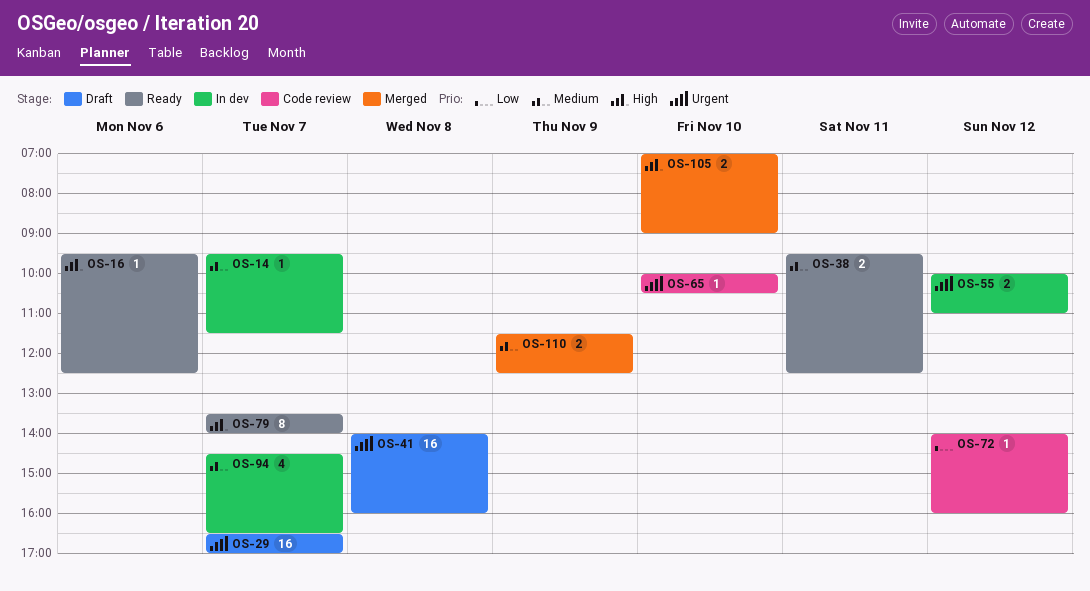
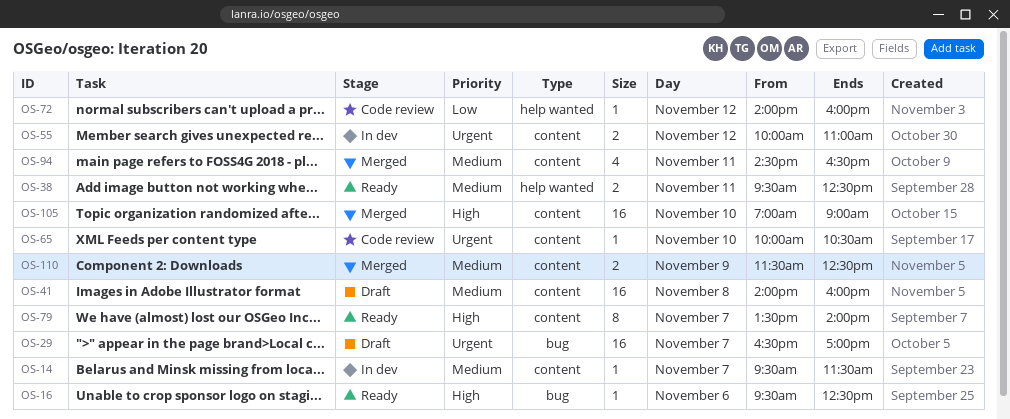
OS-41, priority: Urgent -> Medium
OS-94, status: In dev -> Merged
OS-94, day: Nov 7 -> Nov 11
OS-105, estimate: 2 -> 16

